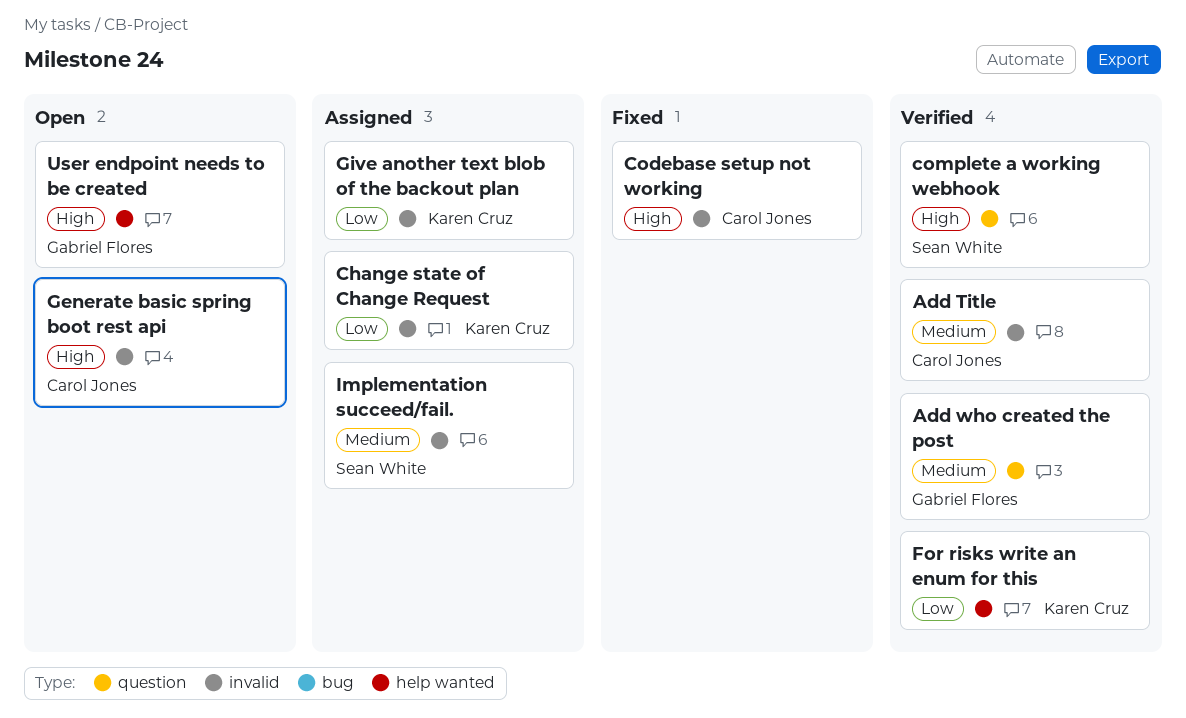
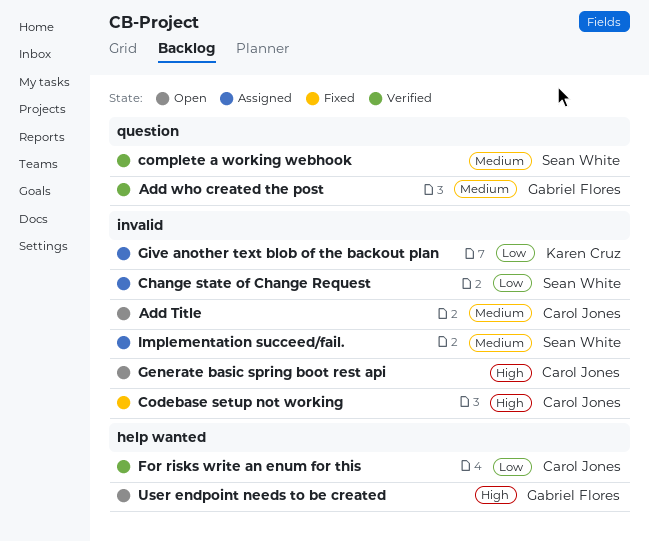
Add Title, status: Verified -> Open
Change state of Change Request, owner: Karen Cruz -> Sean White
complete a working webhook, priority: High -> Medium
For risks write an enum for this, owner: Karen Cruz -> Carol Jones

